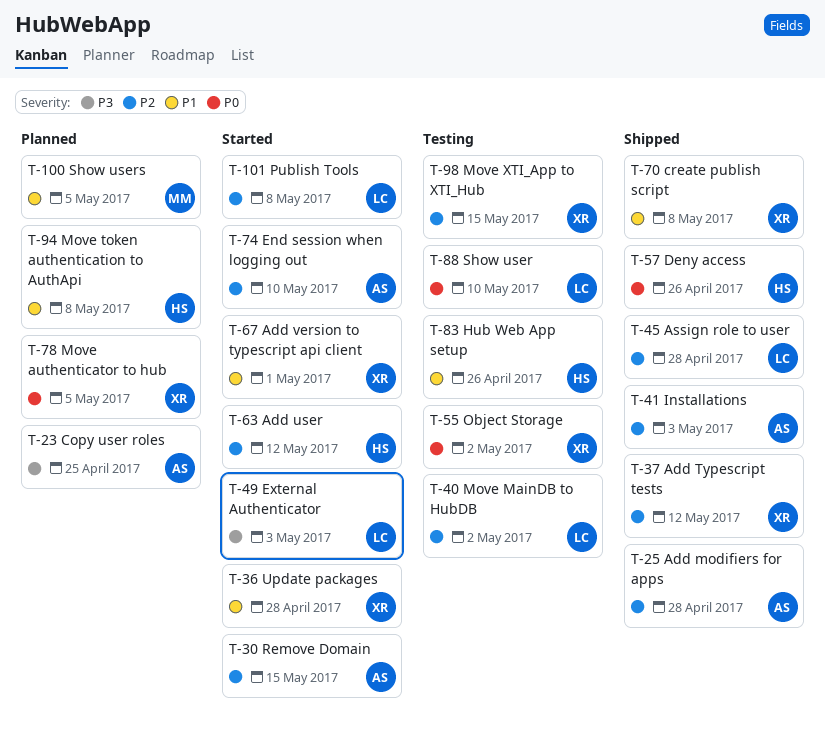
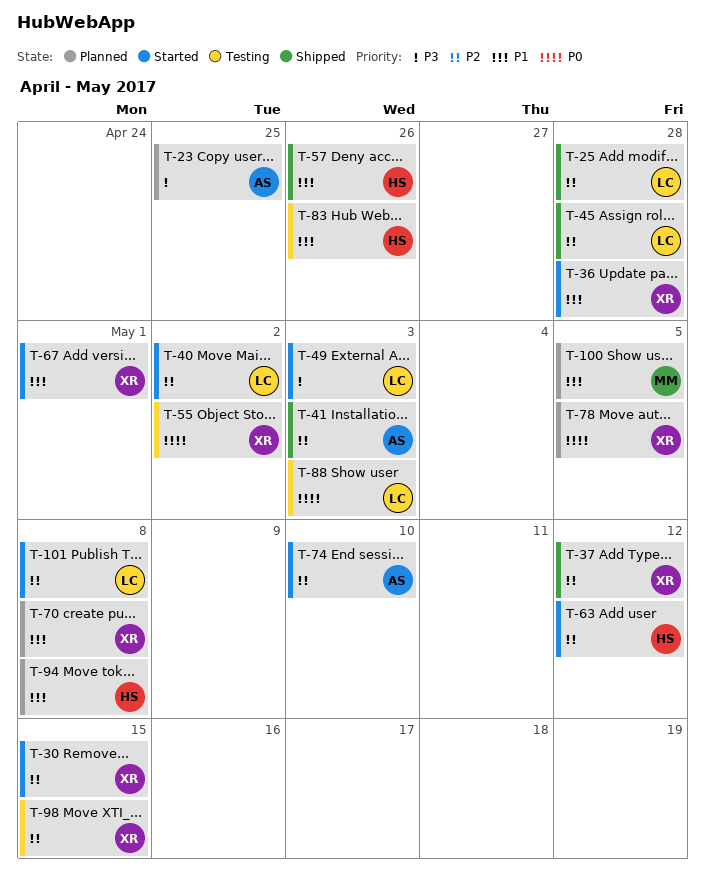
T-25, owner: AS -> LC
T-30, owner: AS -> XR
T-40, status: Testing -> Started
T-57, priority: P0 -> P1
T-70, status: Shipped -> Planned
T-88, due: May 10 -> May 3

